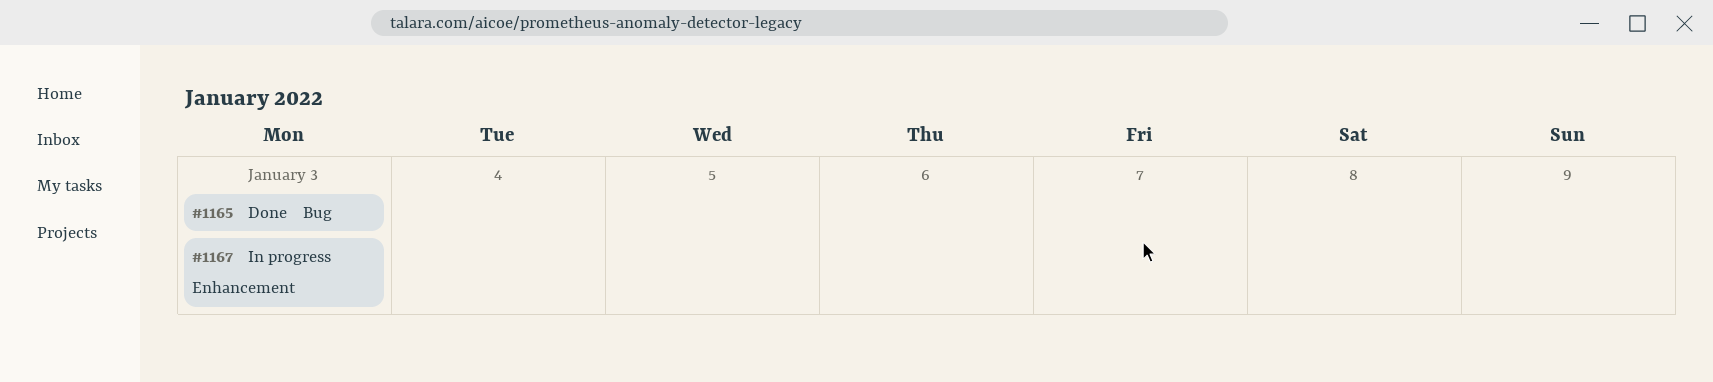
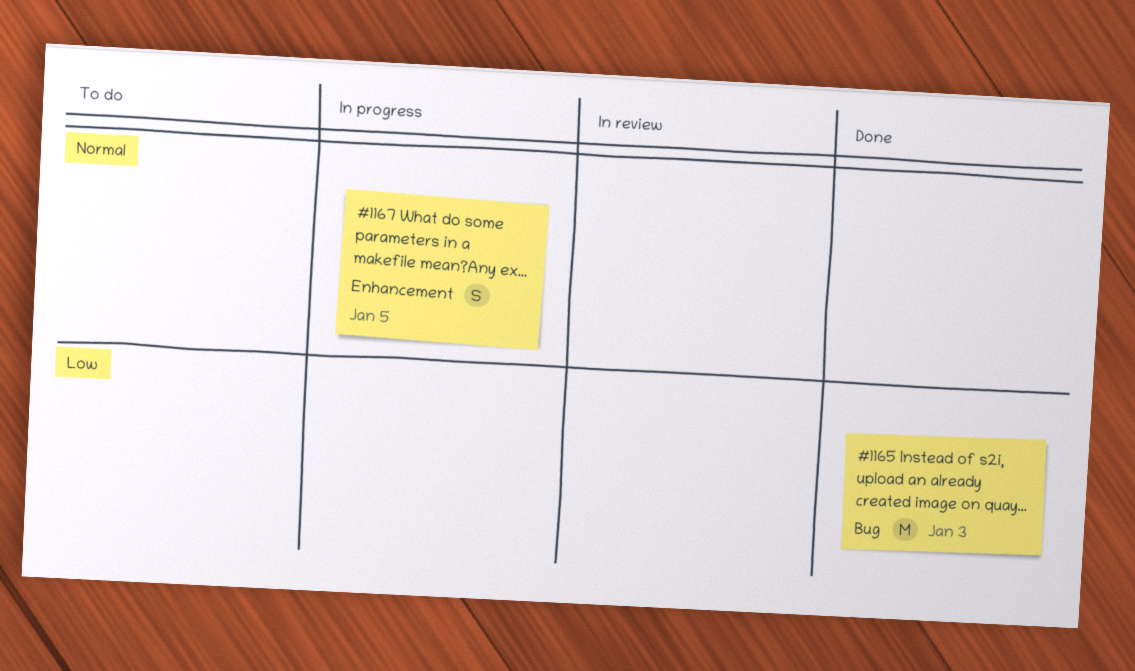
#1167, due: Jan 3 -> Jan 5

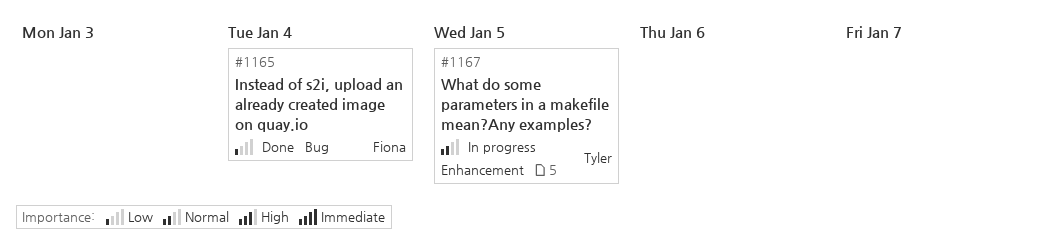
#1165, due: Jan 3 -> Jan 4

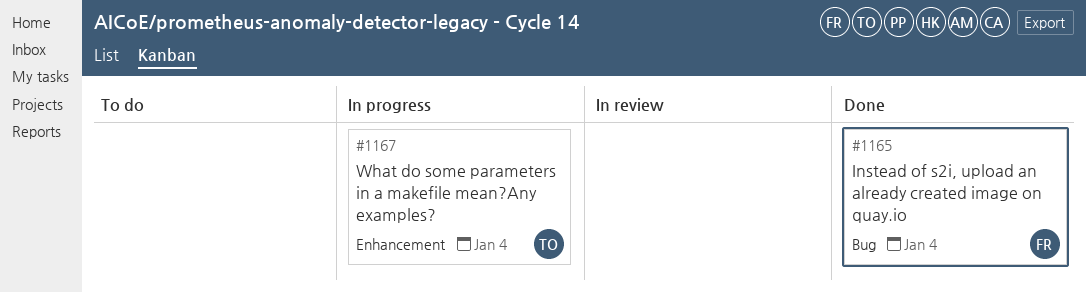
#1167, due: Jan 5 -> Jan 4

